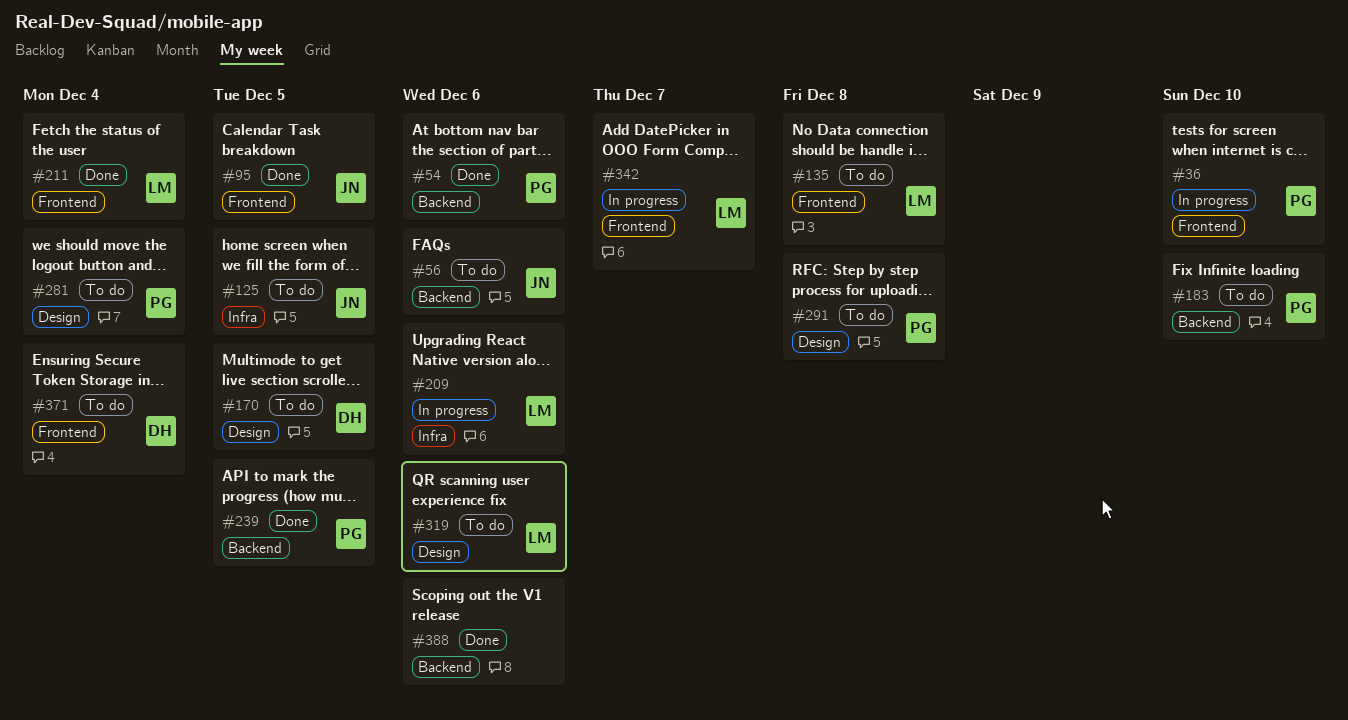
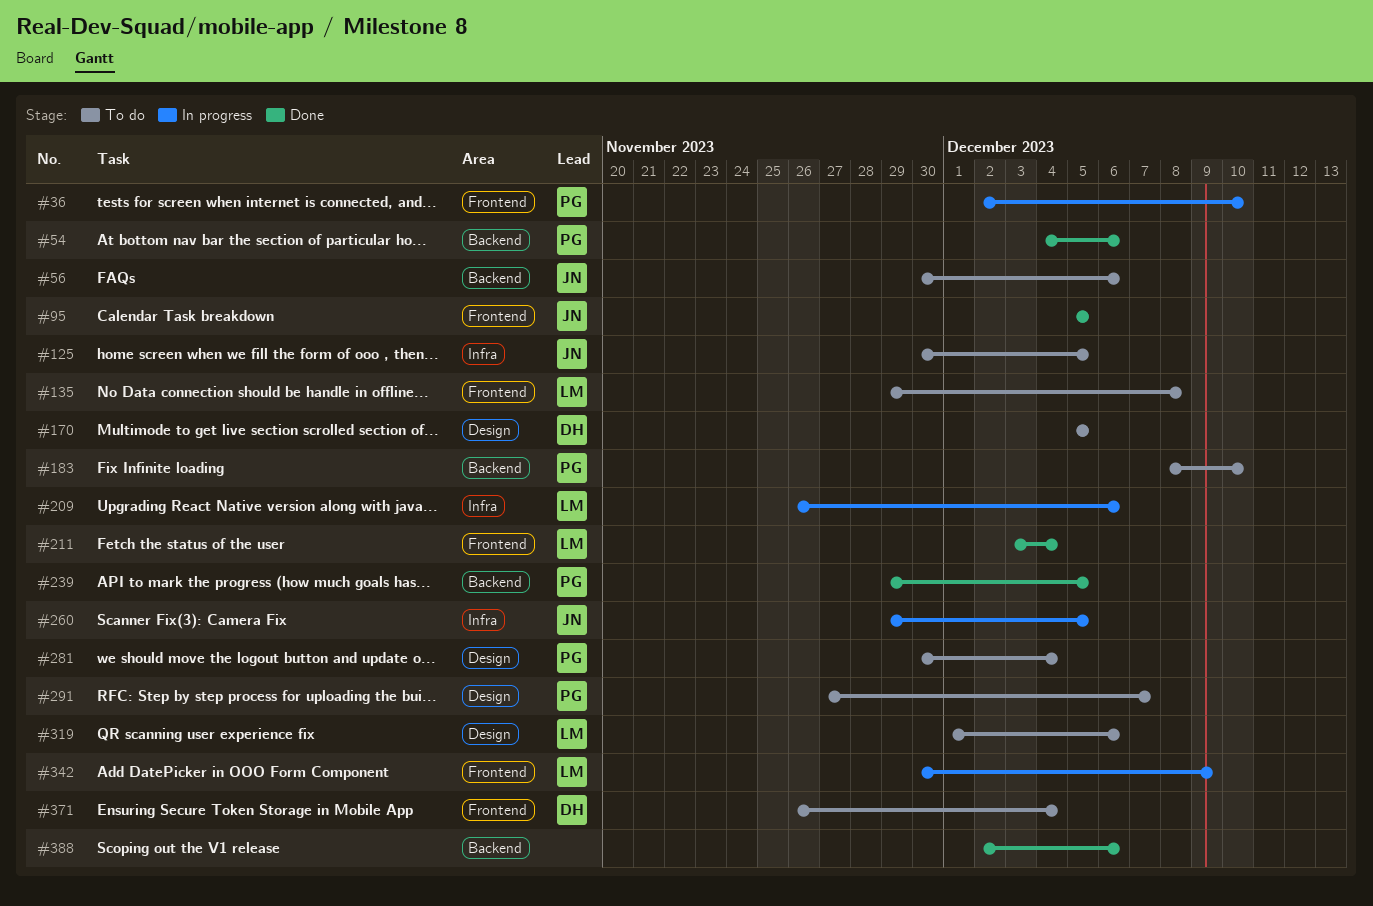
#260: none -> present
#291, due: Dec 8 -> Dec 7
#342, due: Dec 7 -> Dec 9

